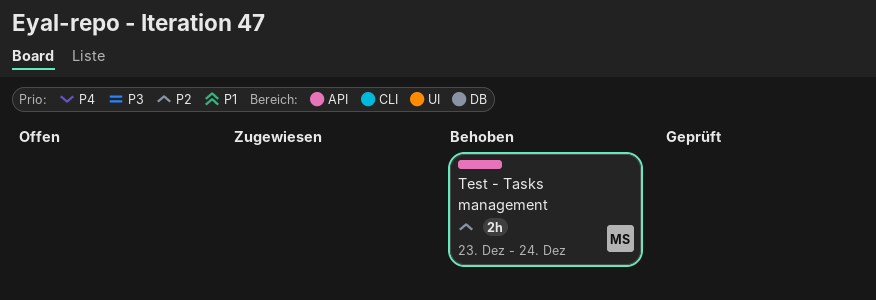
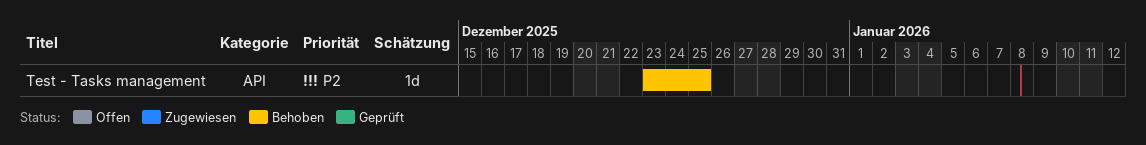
Test - Tasks management, estimate: 2h -> 1d
Test - Tasks management, due: Dec 24 -> Dec 25

